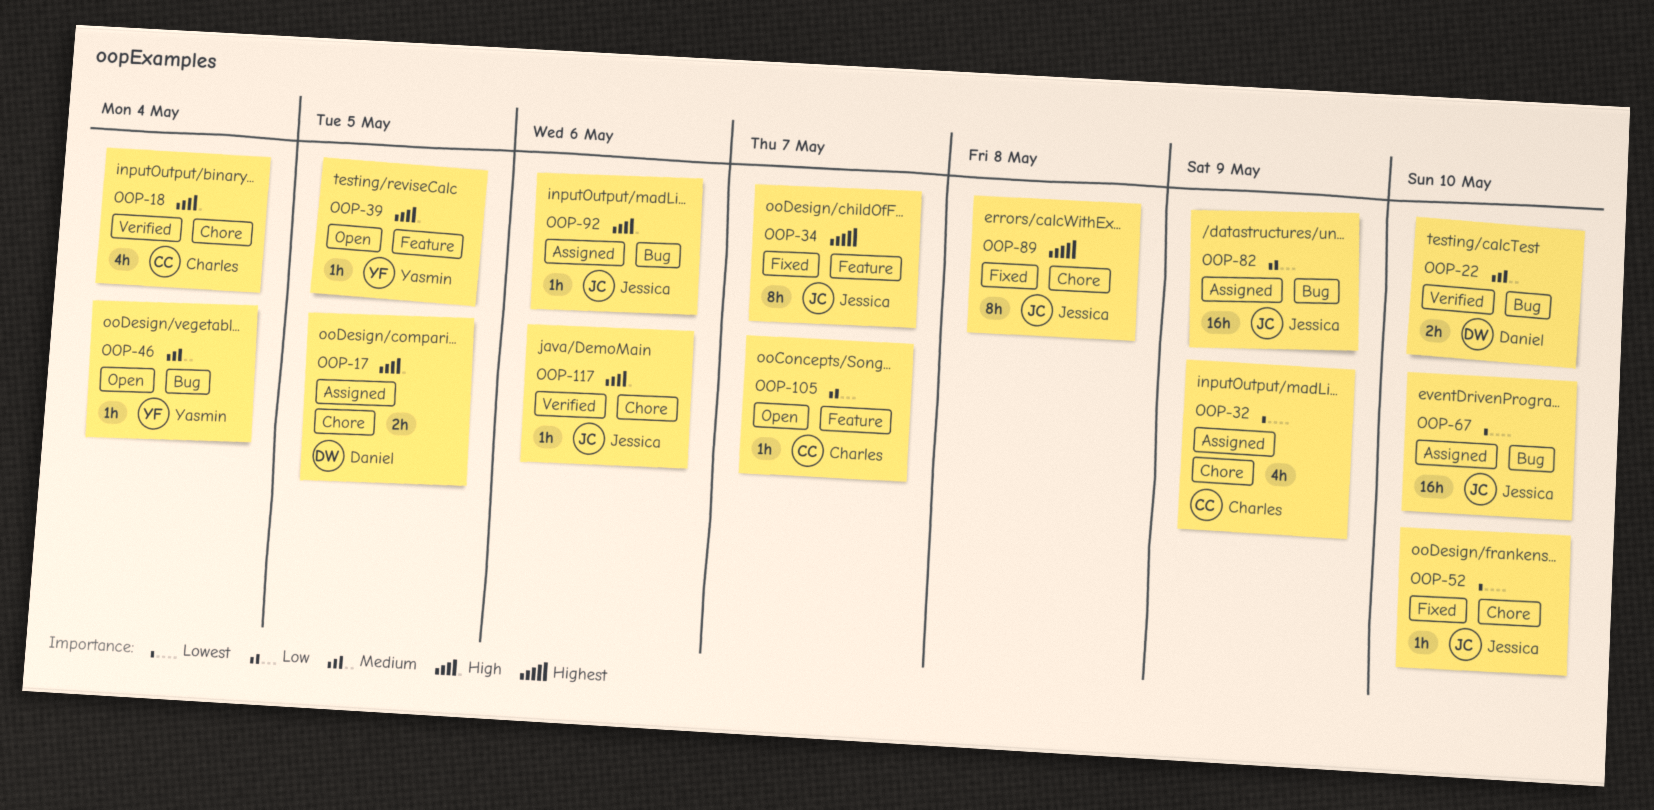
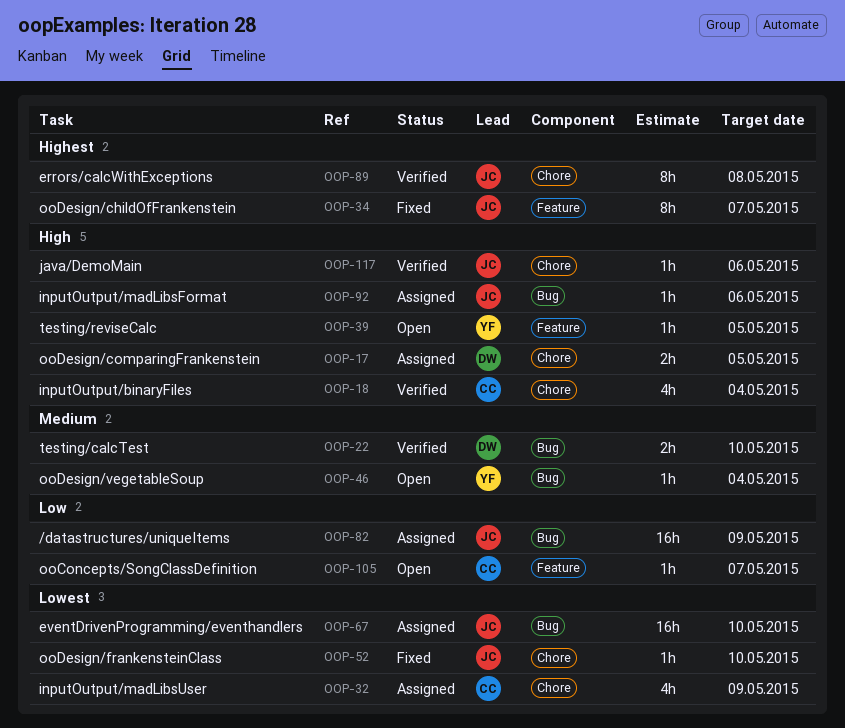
OOP-89, status: Fixed -> Verified

